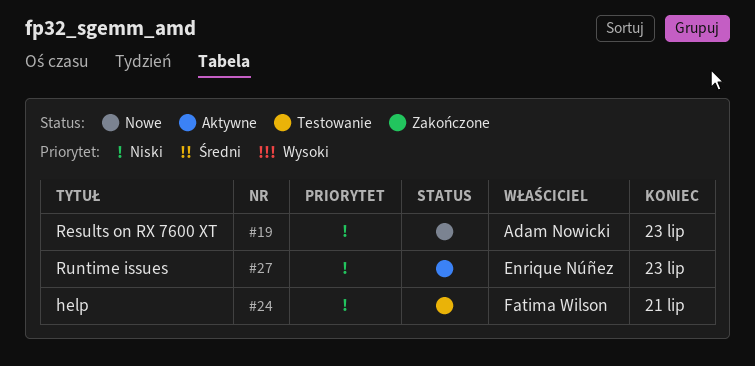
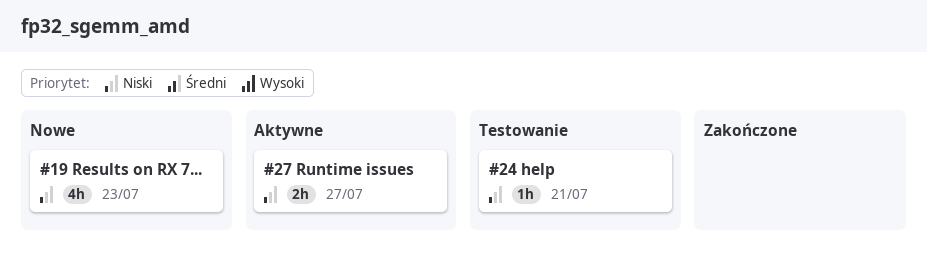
#27, due: Jul 23 -> Jul 27

